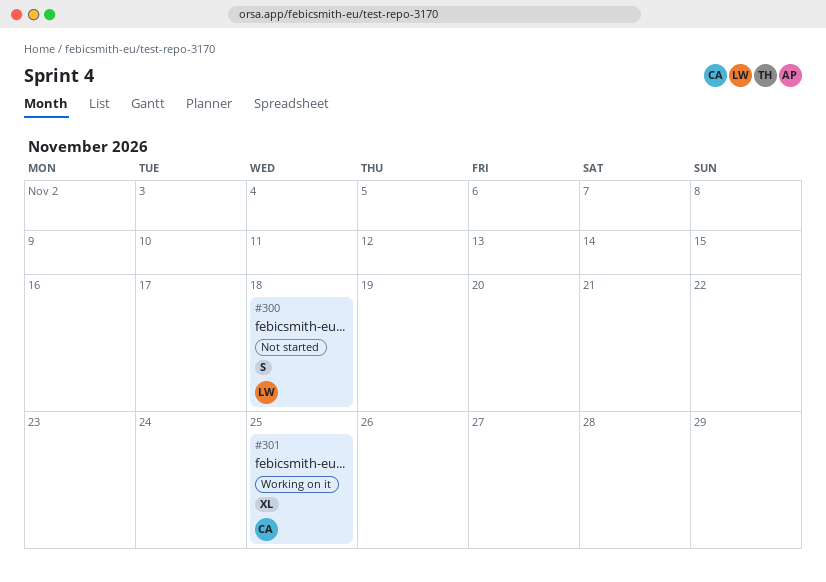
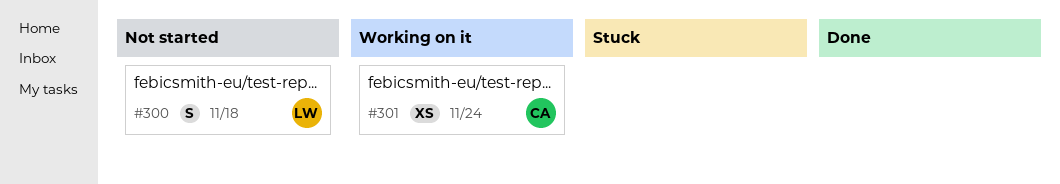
#301, estimate: XL -> XS
#301, due: Nov 25 -> Nov 24

